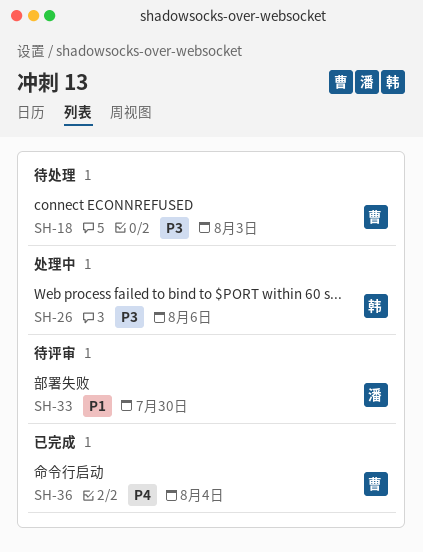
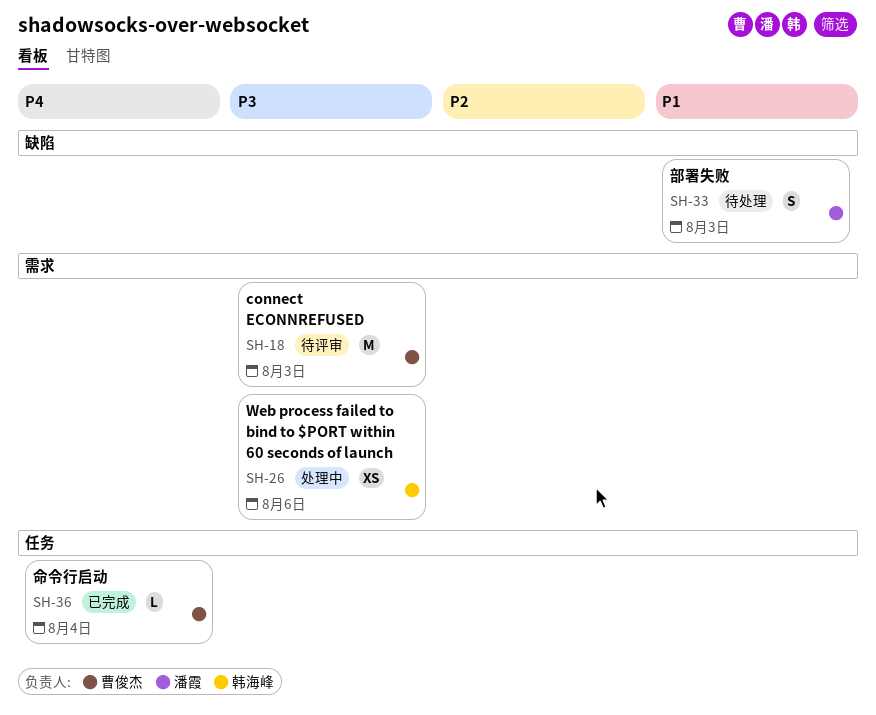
SH-18, status: 待处理 -> 待评审
SH-33, status: 待评审 -> 待处理
SH-33, due: Jul 30 -> Aug 3

